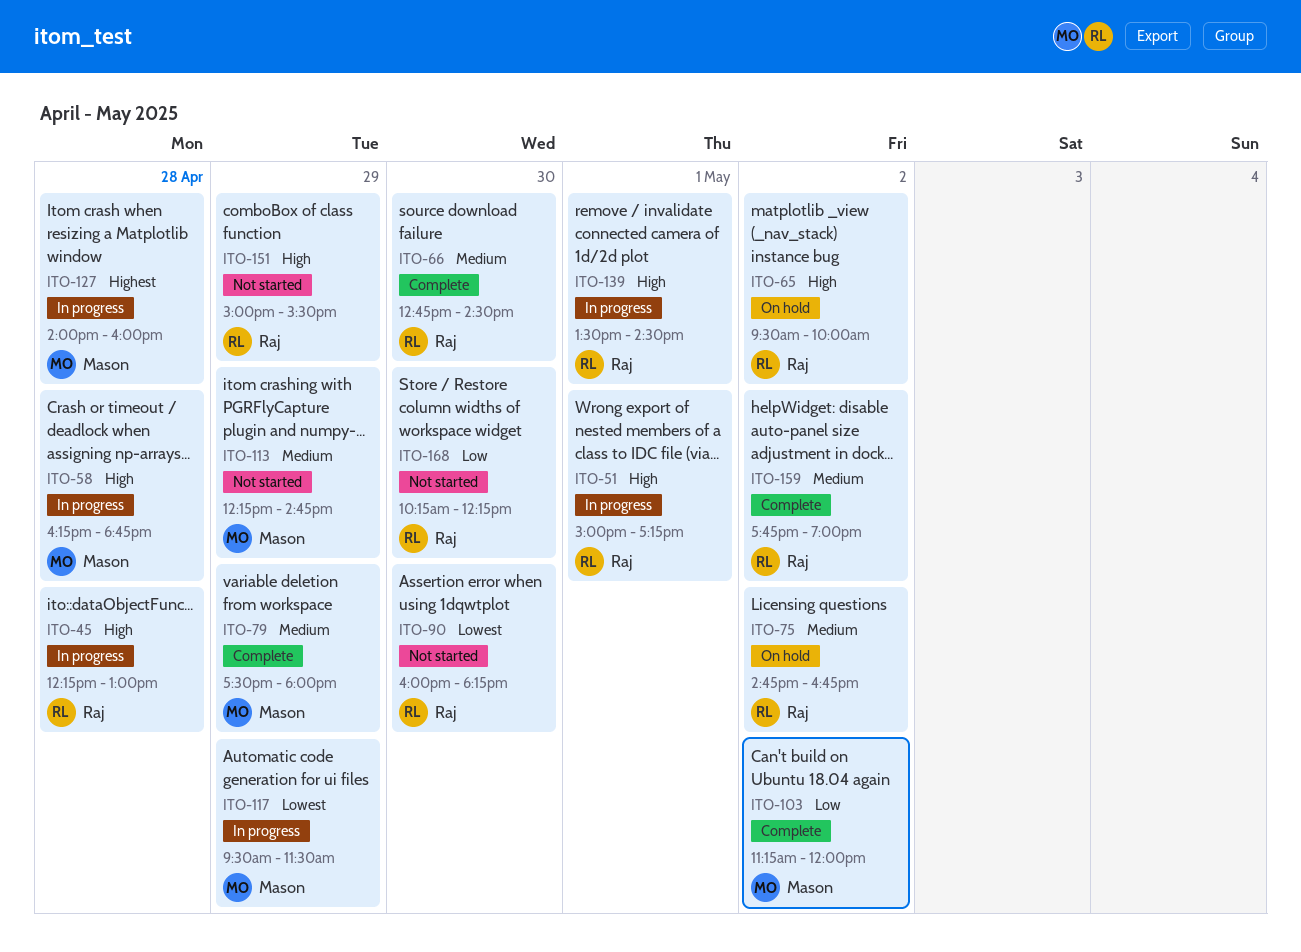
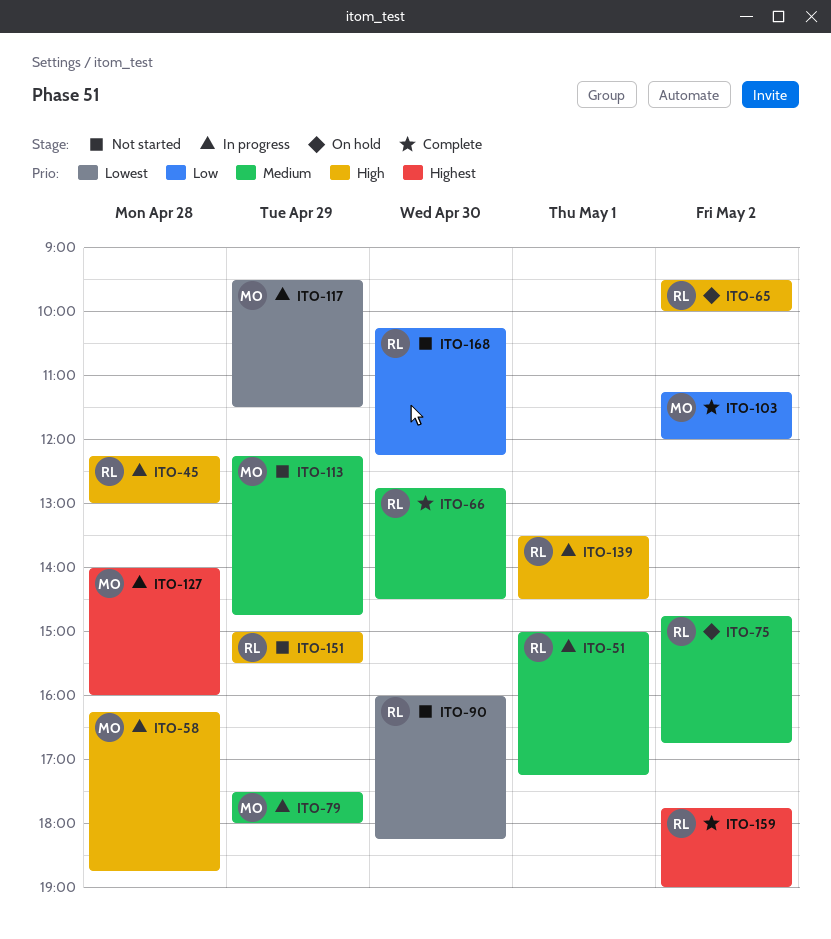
ITO-51, priority: High -> Medium
ITO-79, status: Complete -> In progress
ITO-159, priority: Medium -> Highest

